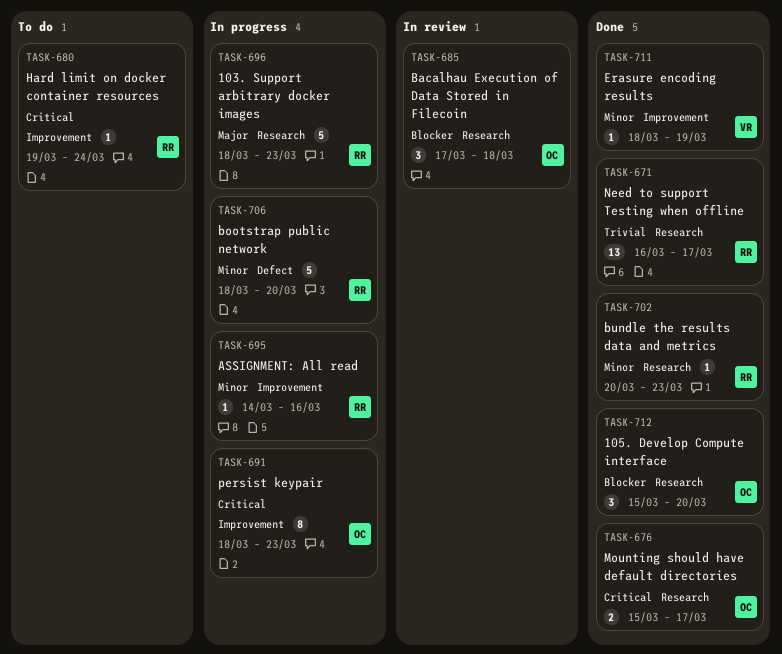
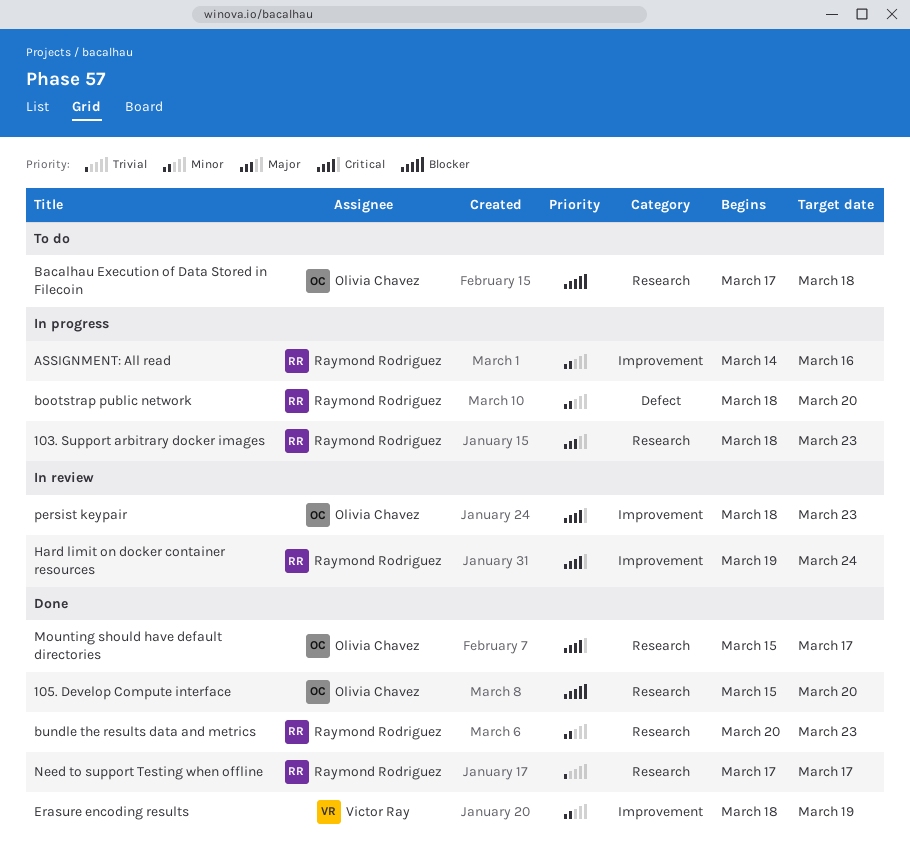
Bacalhau Execution of Data Stored in Filecoin, status: In review -> To do
Hard limit on docker container resources, status: To do -> In review
Need to support Testing when offline, start: Mar 16 -> Mar 17
persist keypair, status: In progress -> In review

